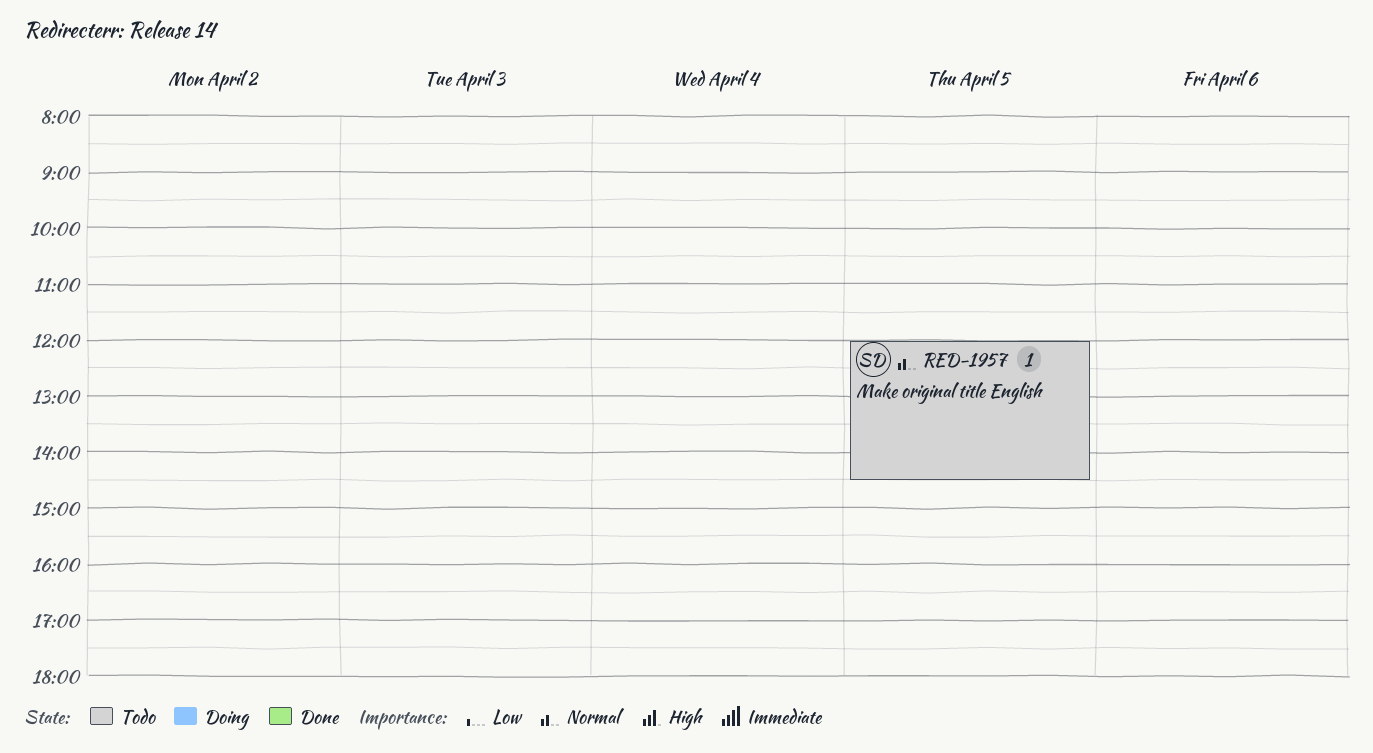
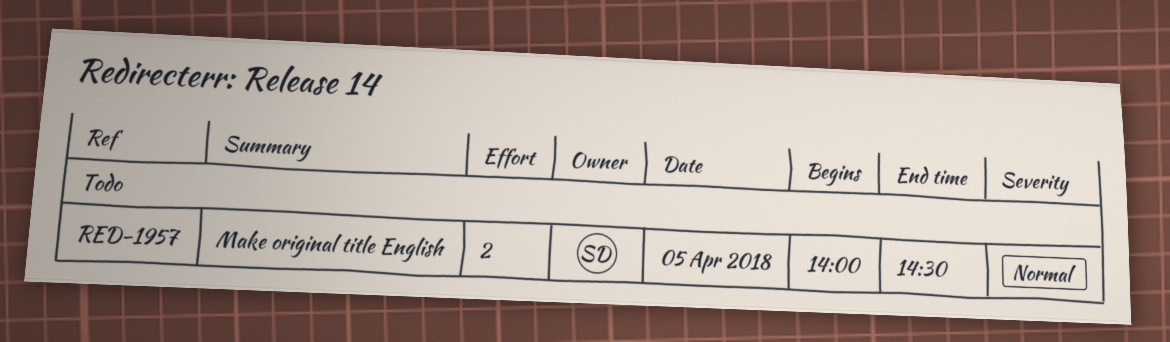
RED-1957, estimate: 1 -> 2
RED-1957, begins: 12:00 -> 14:00

